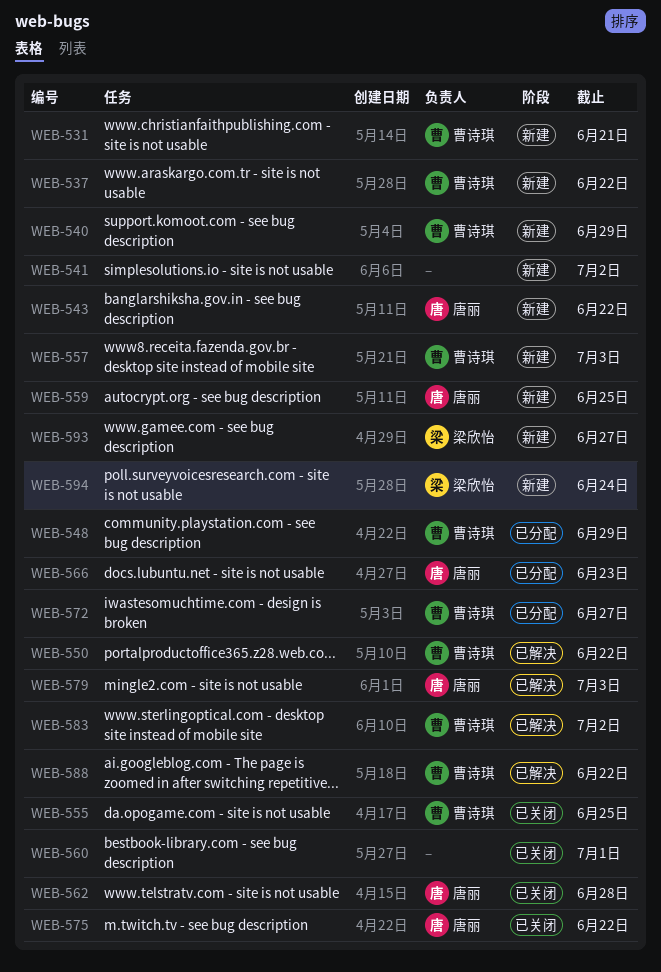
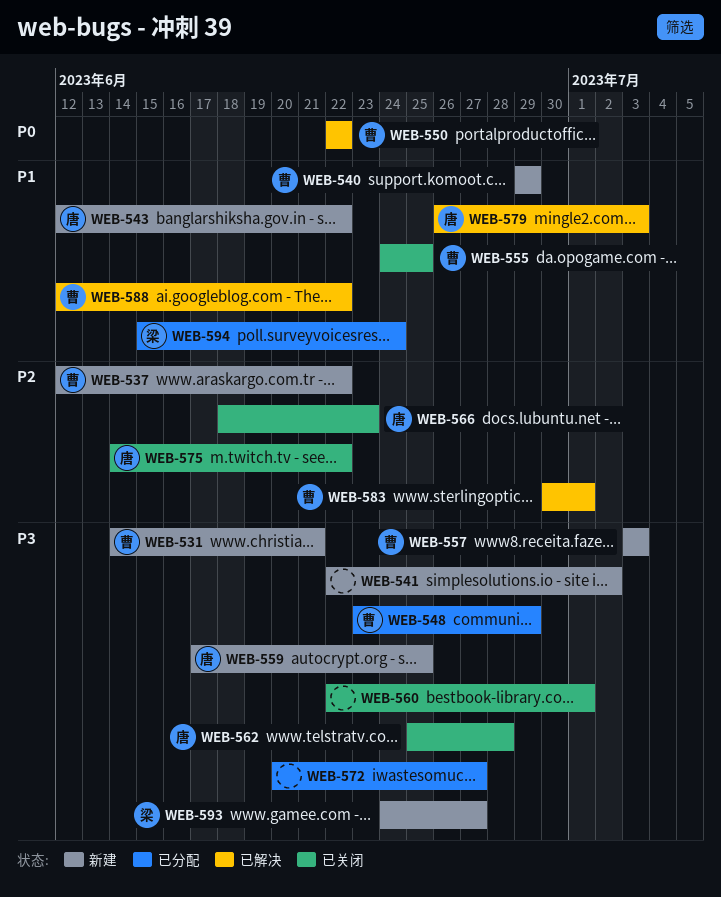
WEB-566, status: 已分配 -> 已关闭
WEB-572, owner: 曹诗琪 -> none
WEB-583, due: Jul 2 -> Jul 1
WEB-594, status: 新建 -> 已分配

